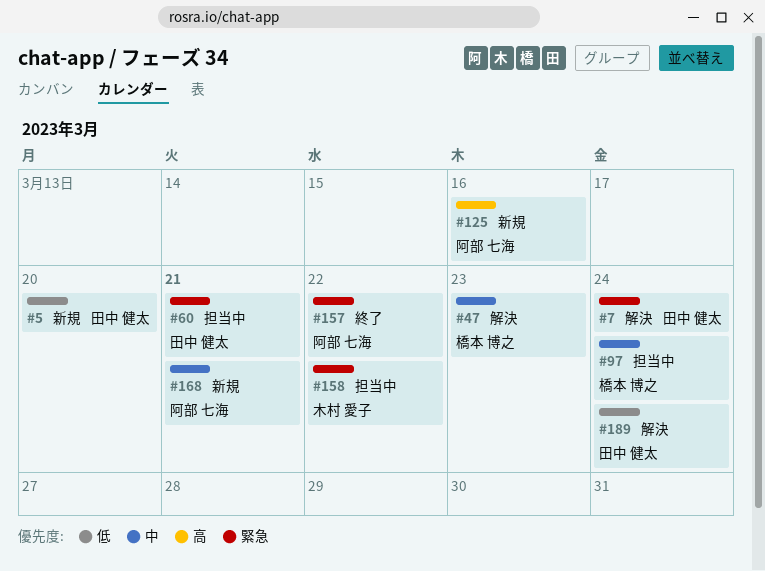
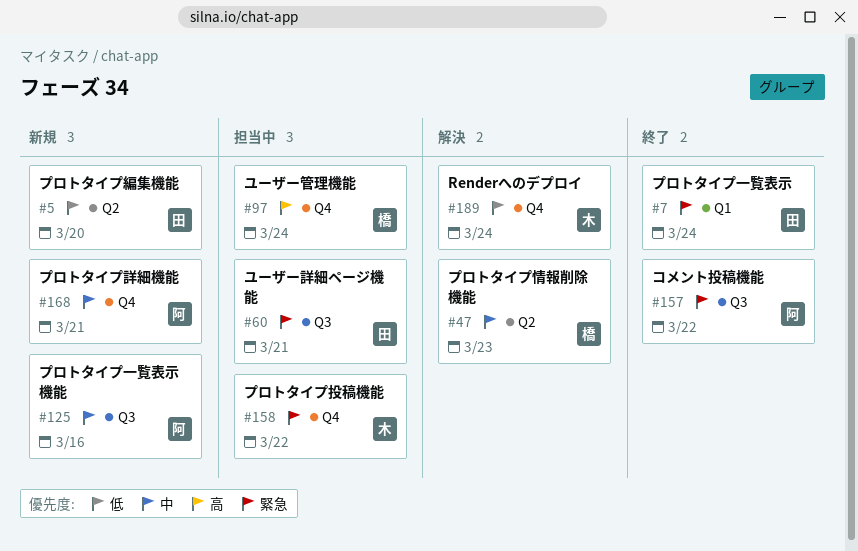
#7, status: 解決 -> 終了
#97, priority: 中 -> 高
#125, priority: 高 -> 中
#189, owner: 田中 健太 -> 木村 愛子

